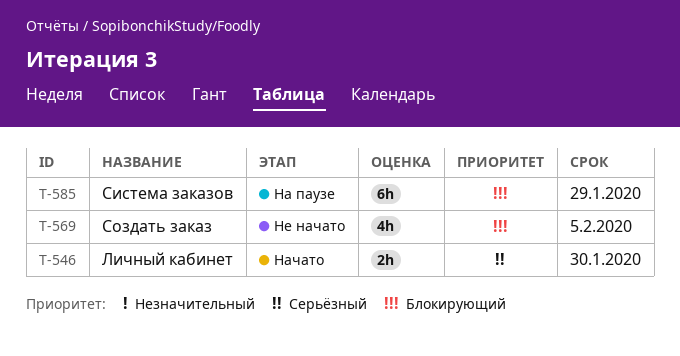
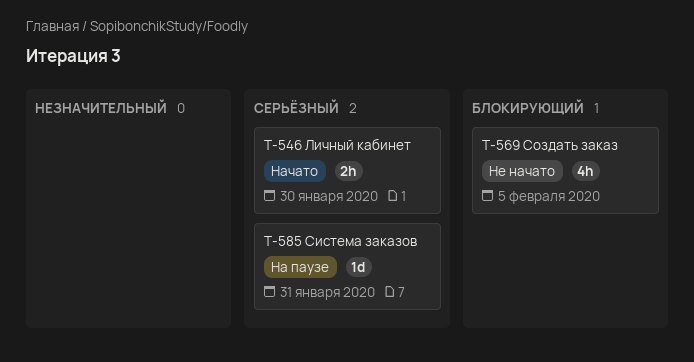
T-585, priority: Блокирующий -> Серьёзный
T-585, estimate: 6h -> 1d
T-585, due: Jan 29 -> Jan 31

